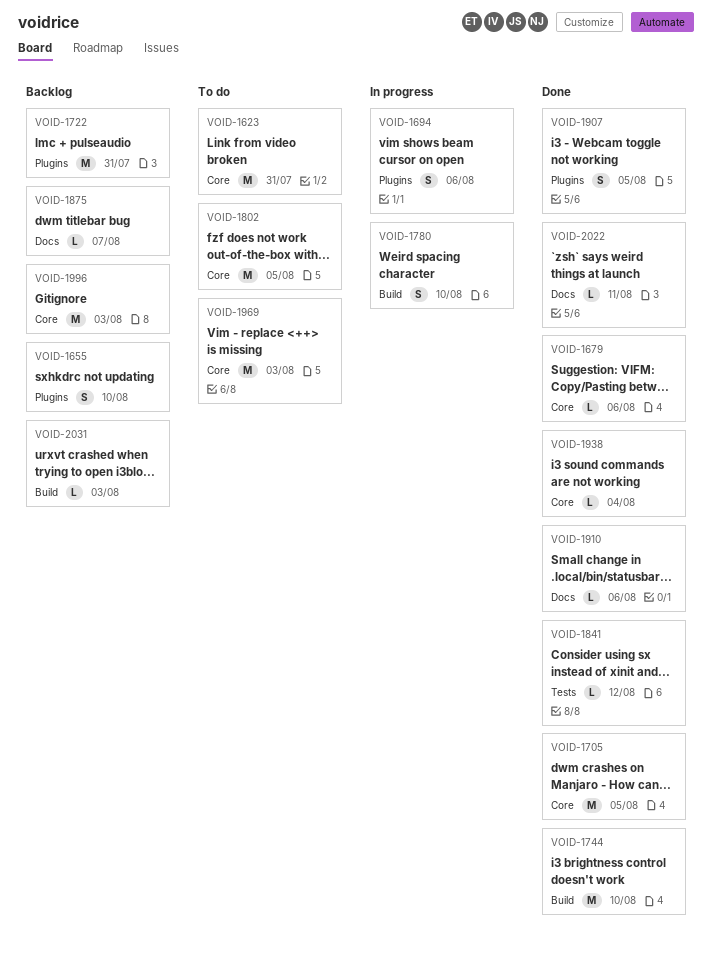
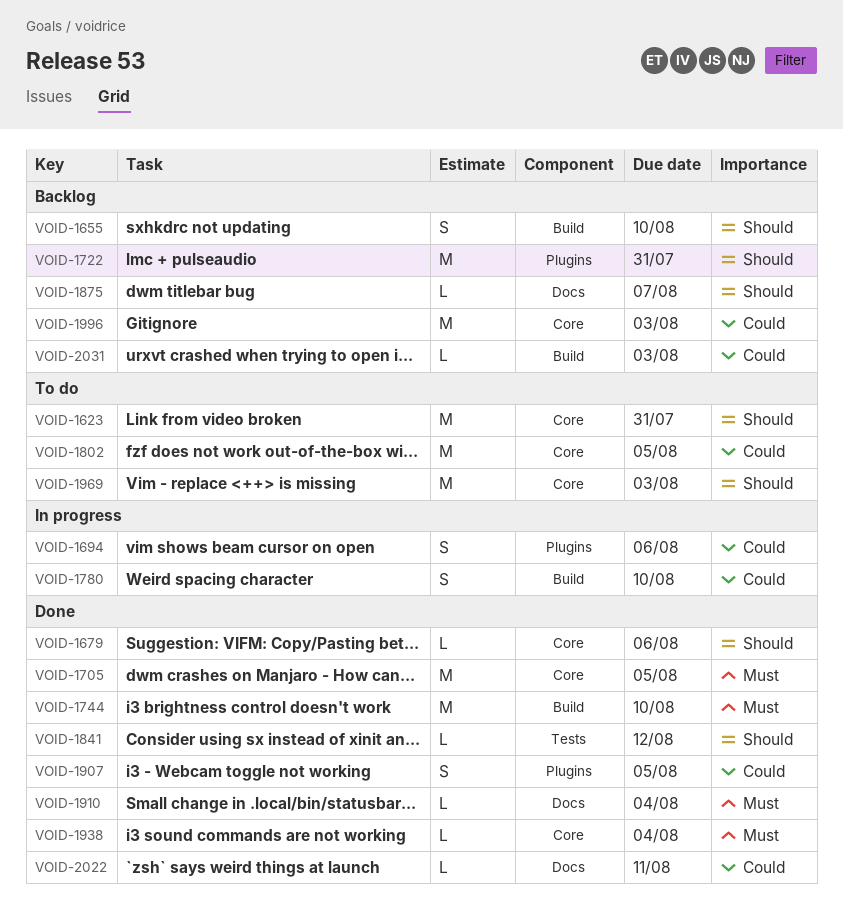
VOID-1655, label: Plugins -> Build
VOID-1910, due: Aug 6 -> Aug 4

